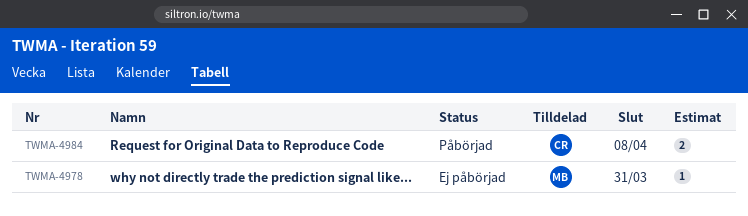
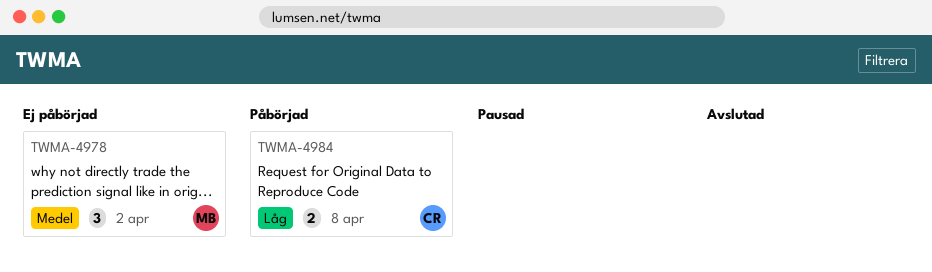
TWMA-4978, estimate: 1 -> 3
TWMA-4978, due: Mar 31 -> Apr 2

